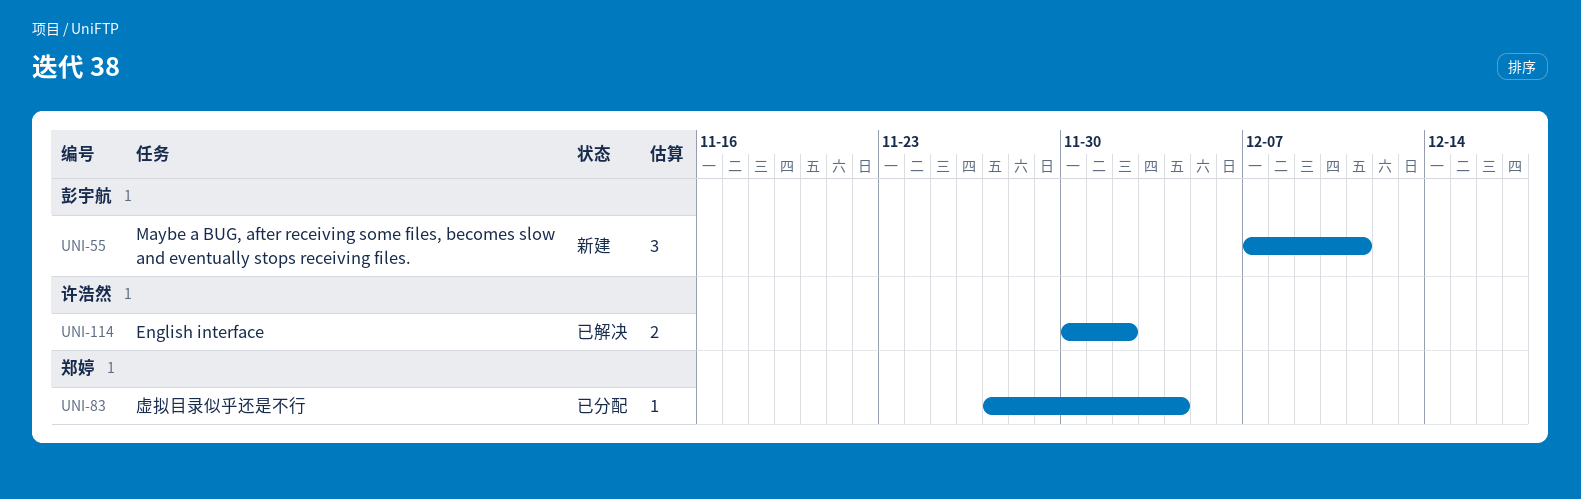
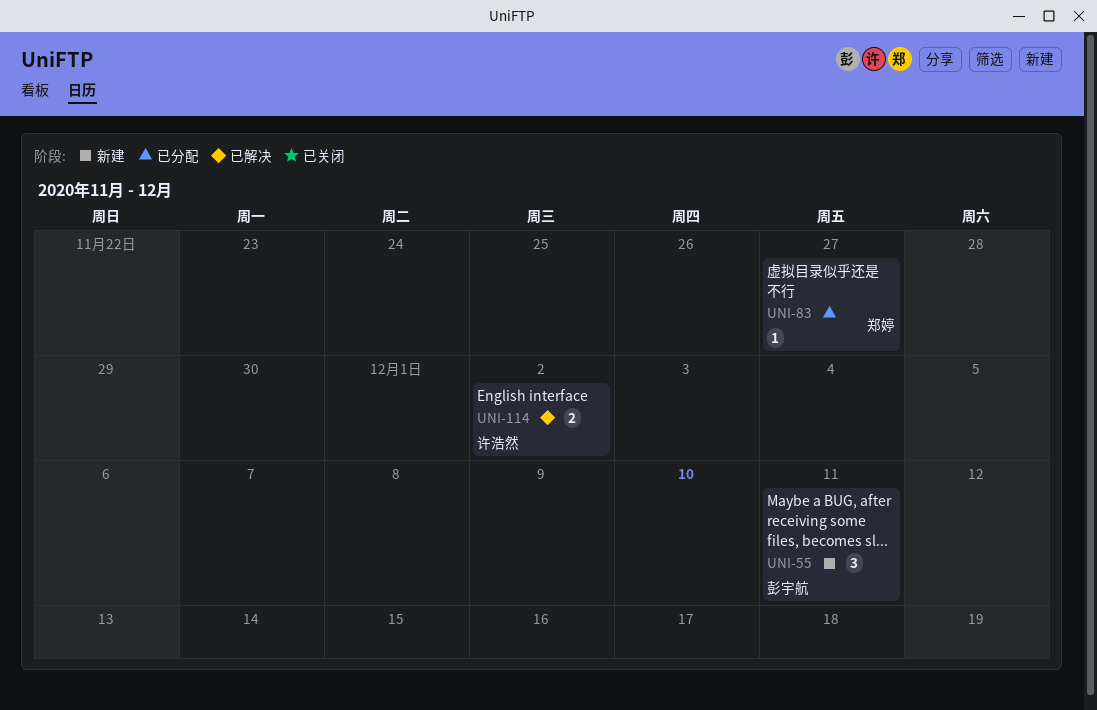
UNI-83, due: Dec 4 -> Nov 27

